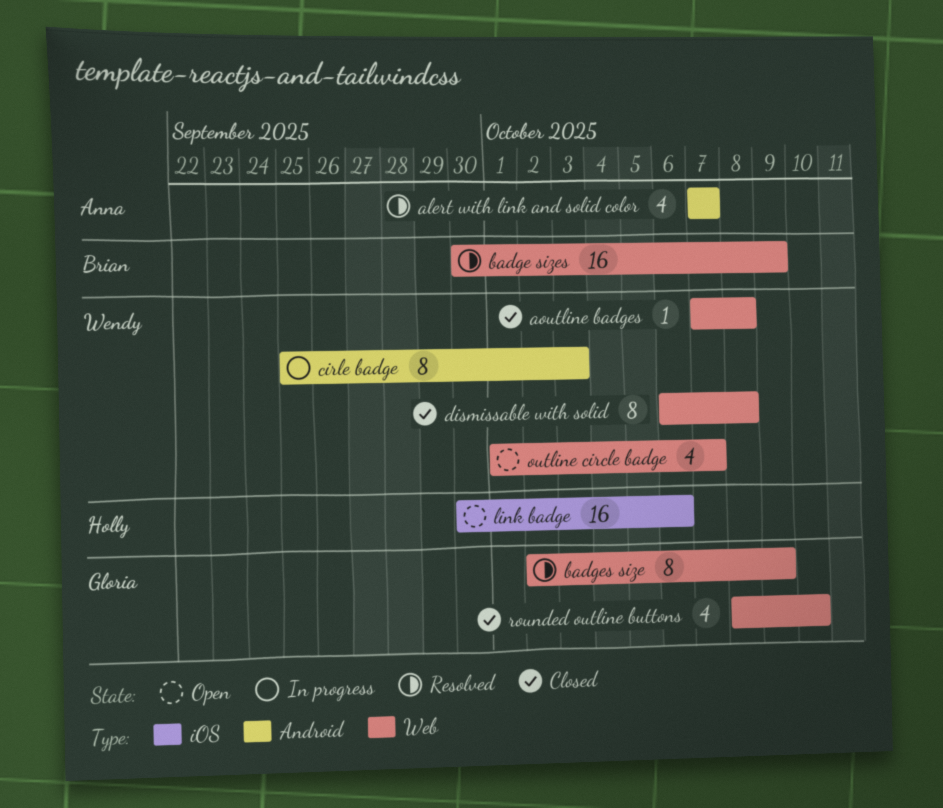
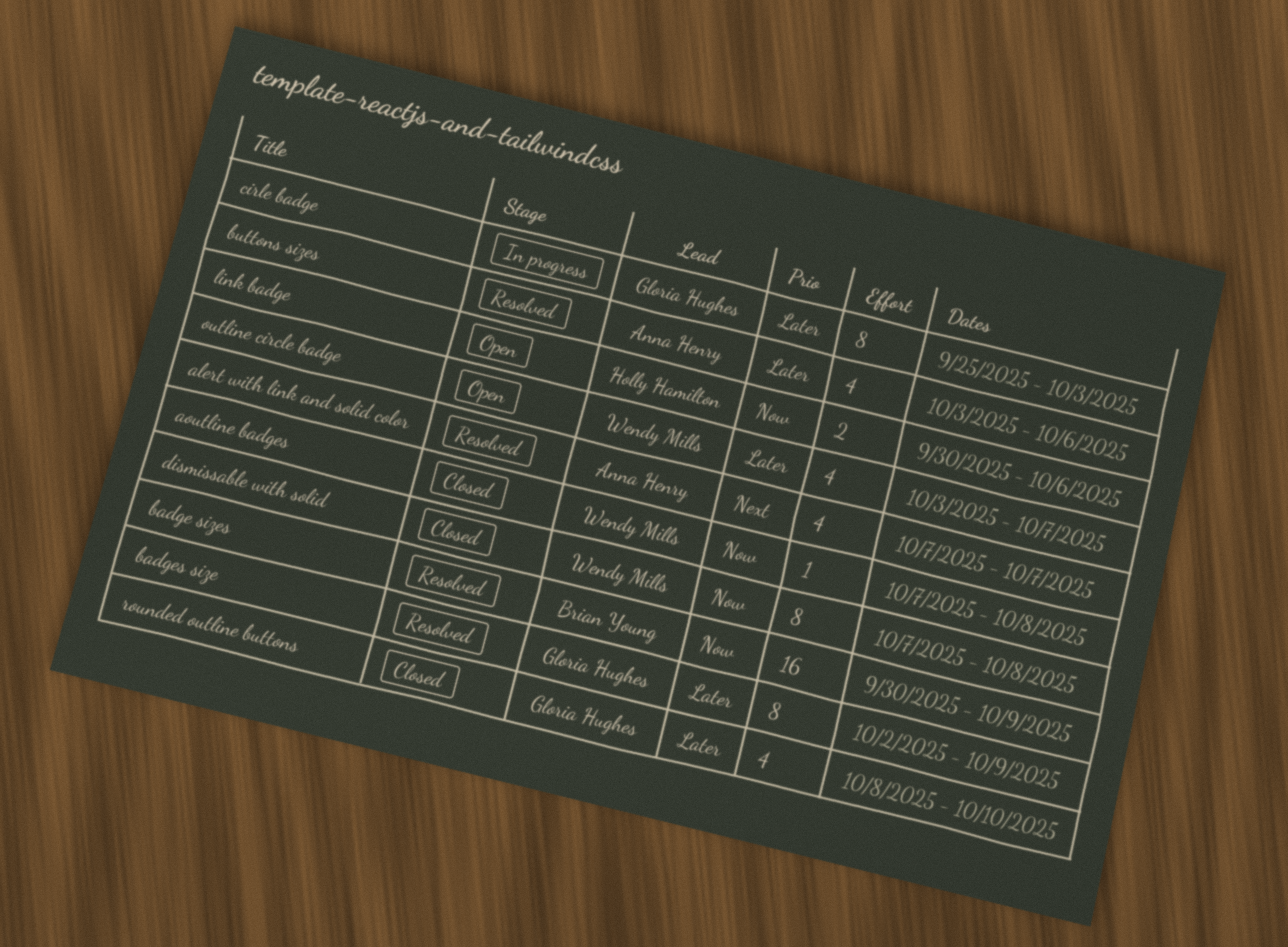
buttons sizes: none -> present
cirle badge, owner: Wendy Mills -> Gloria Hughes
dismissable with solid, start: Oct 6 -> Oct 7
link badge, estimate: 16 -> 2
outline circle badge, start: Oct 1 -> Oct 3

